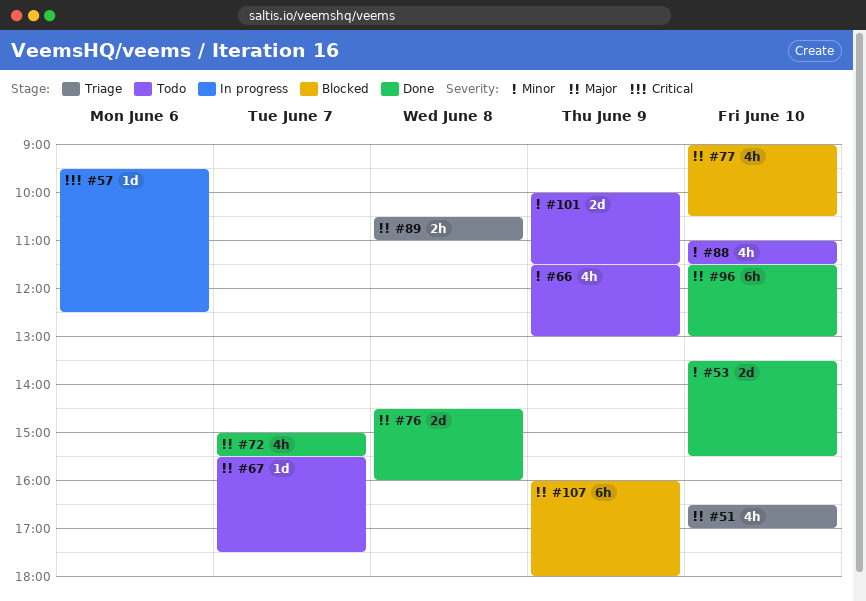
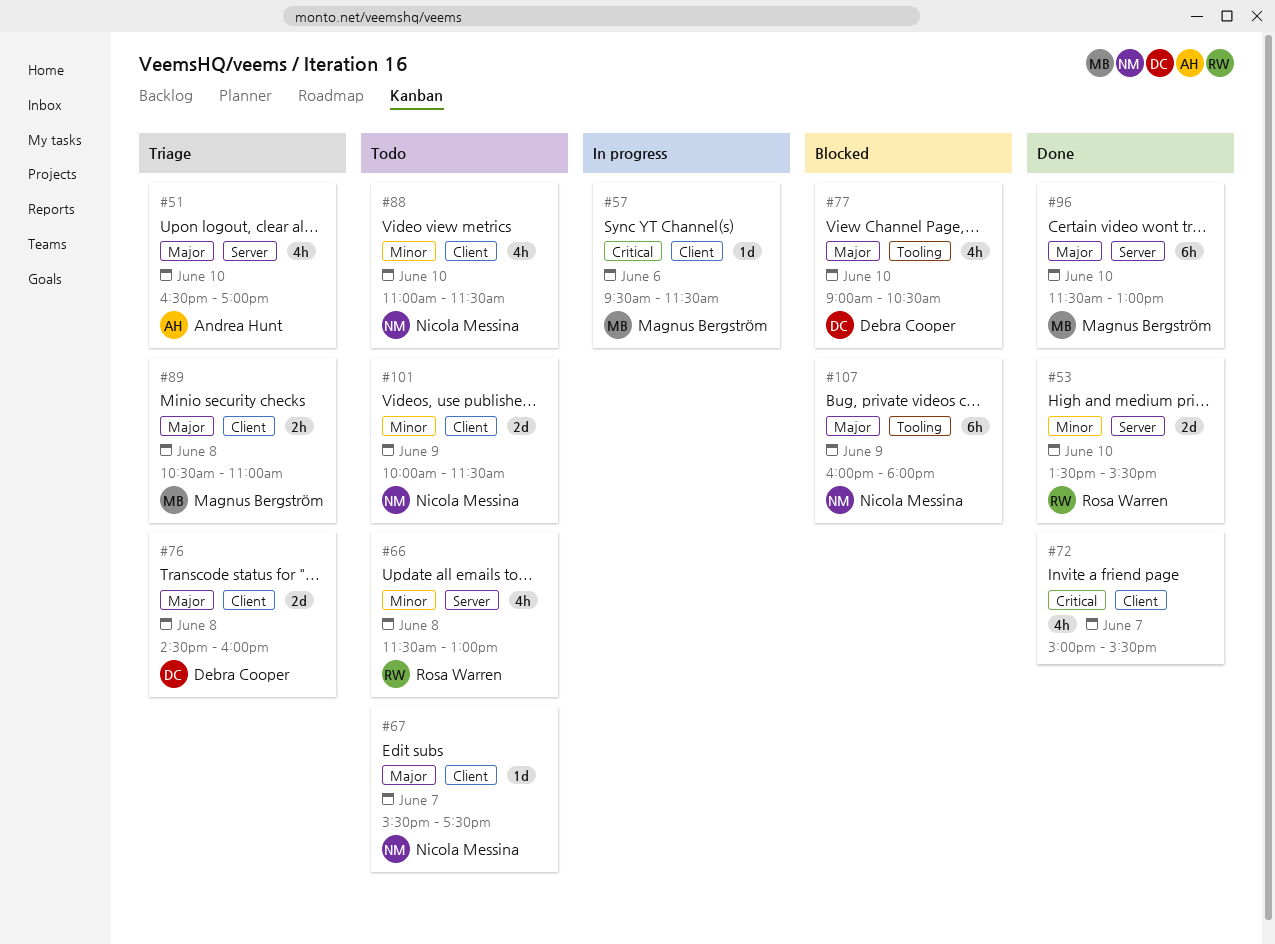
#57, ends: 12:30 -> 11:30
#66, day: Jun 9 -> Jun 8
#72, priority: Major -> Critical
#76, status: Done -> Triage

